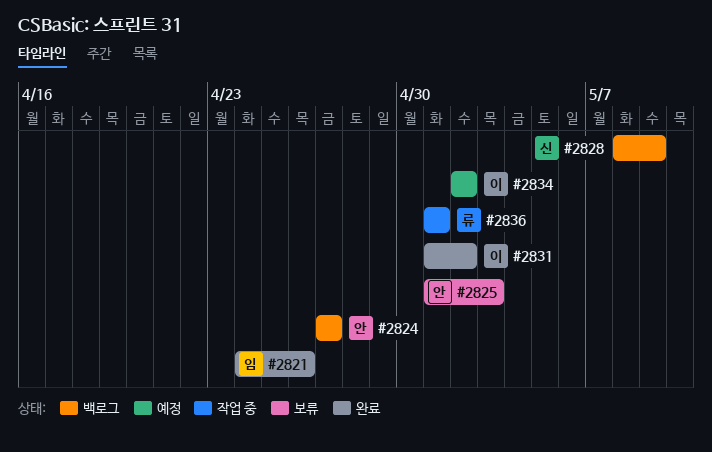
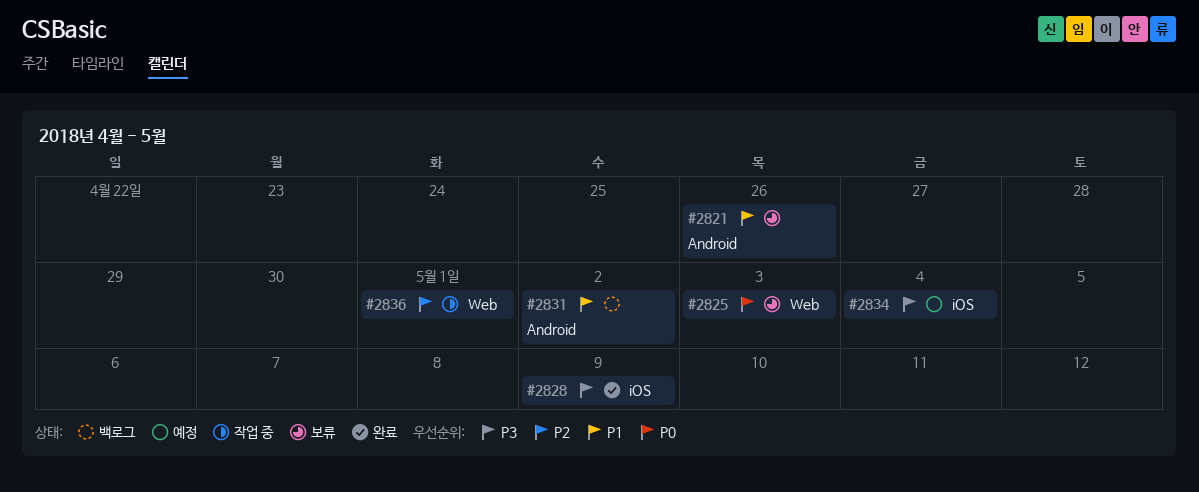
#2821, status: 완료 -> 보류
#2824: present -> none
#2828, status: 백로그 -> 완료
#2831, status: 완료 -> 백로그
#2834, due: May 2 -> May 4

